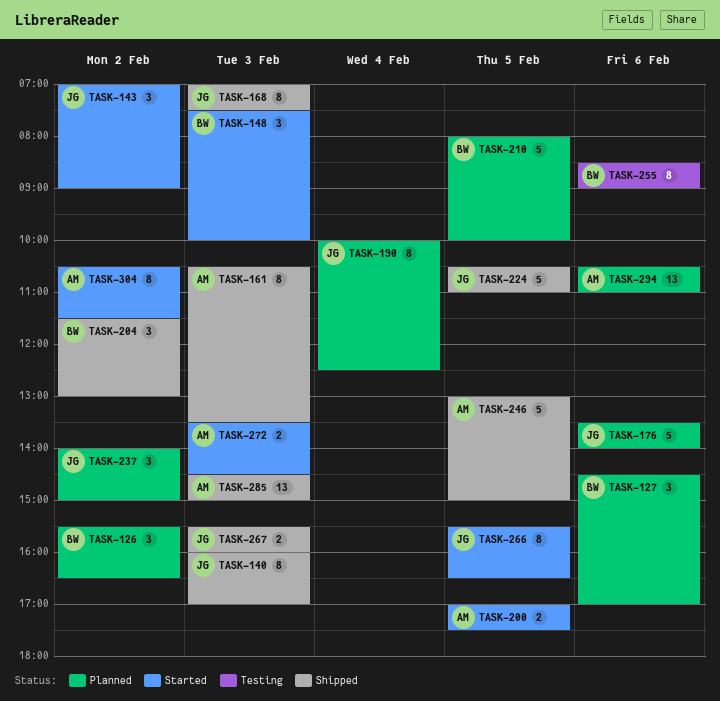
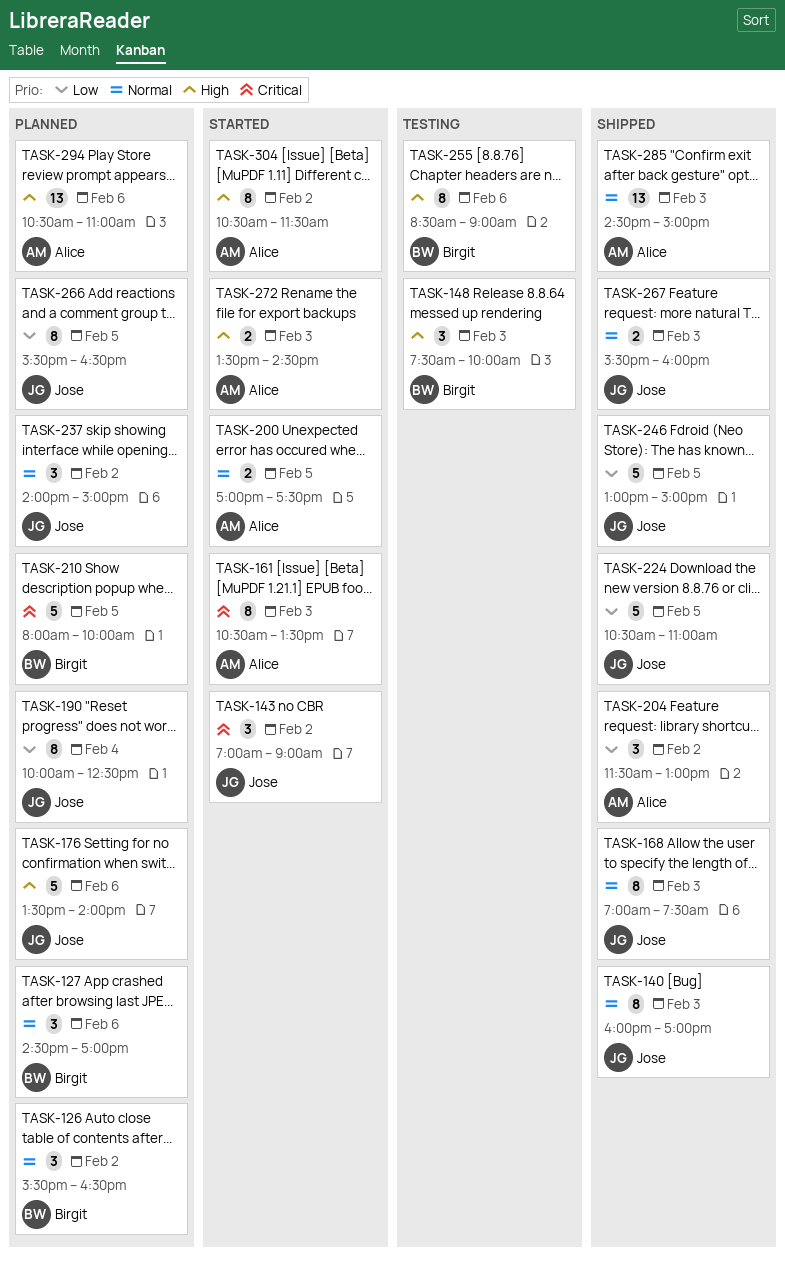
TASK-148, status: Started -> Testing
TASK-161, status: Shipped -> Started
TASK-204, owner: Birgit -> Alice
TASK-246, owner: Alice -> Jose
TASK-266, status: Started -> Planned

